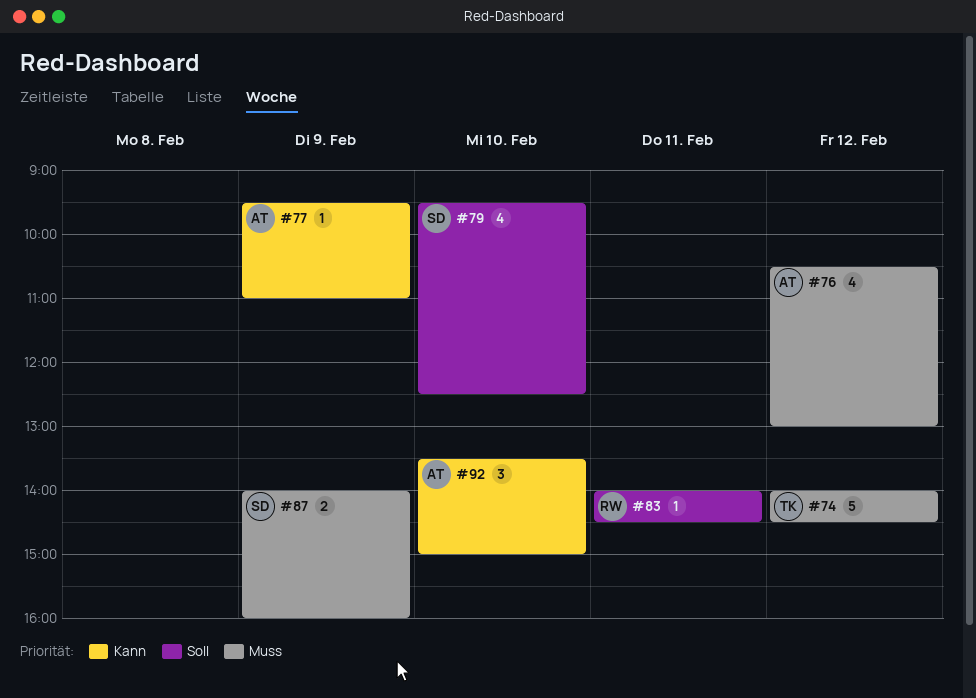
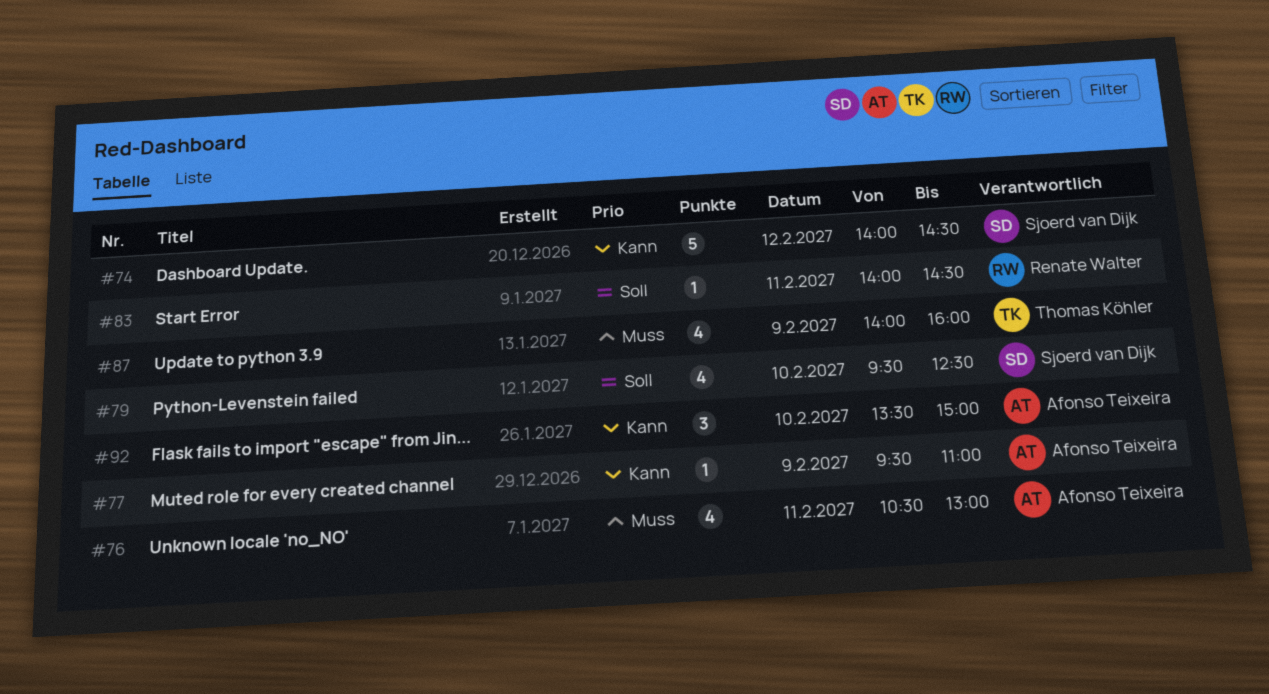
#74, owner: Thomas Köhler -> Sjoerd van Dijk
#74, priority: Muss -> Kann
#76, day: Feb 12 -> Feb 11
#87, owner: Sjoerd van Dijk -> Thomas Köhler
#87, estimate: 2 -> 4

